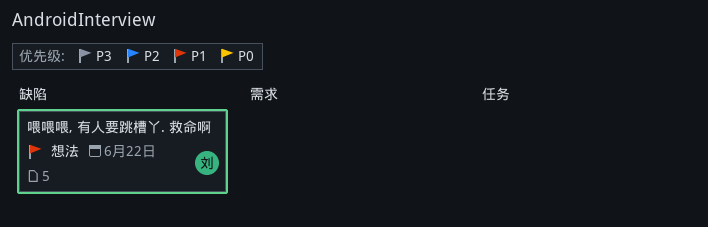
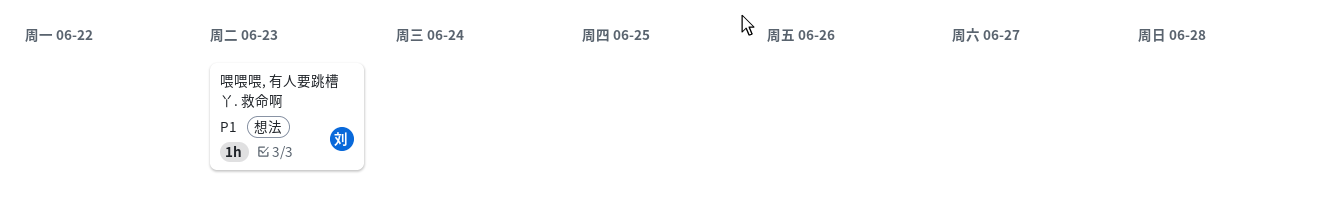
喂喂喂, 有人要跳槽丫. 救命啊, due: Jun 22 -> Jun 23

